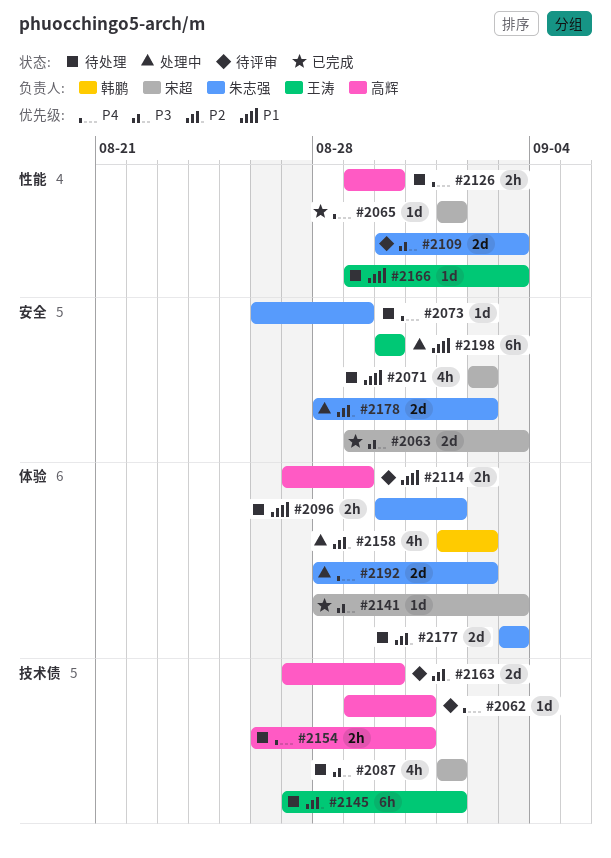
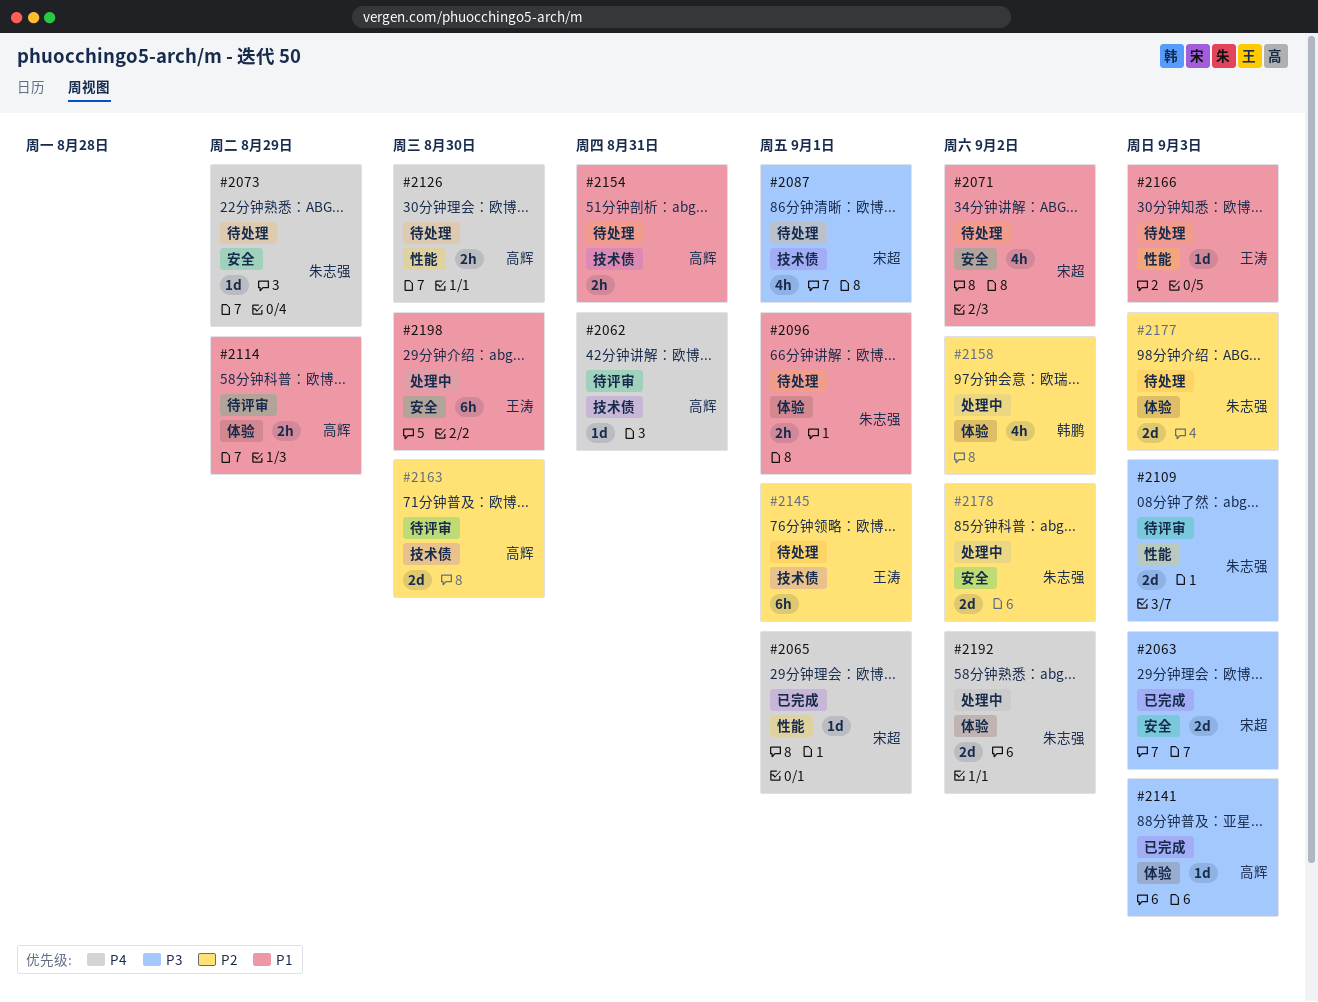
#2141, owner: 宋超 -> 高辉
#2154, priority: P4 -> P1

